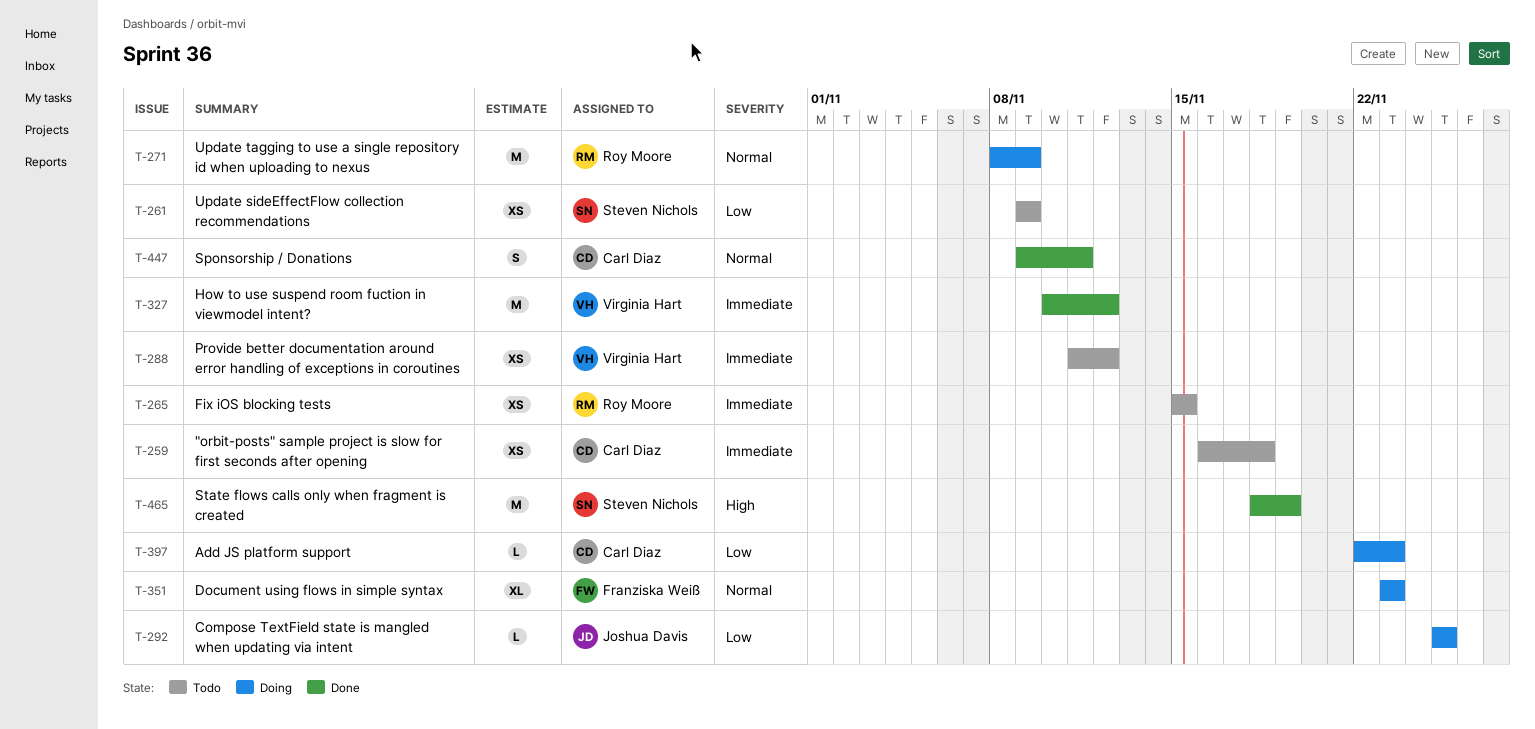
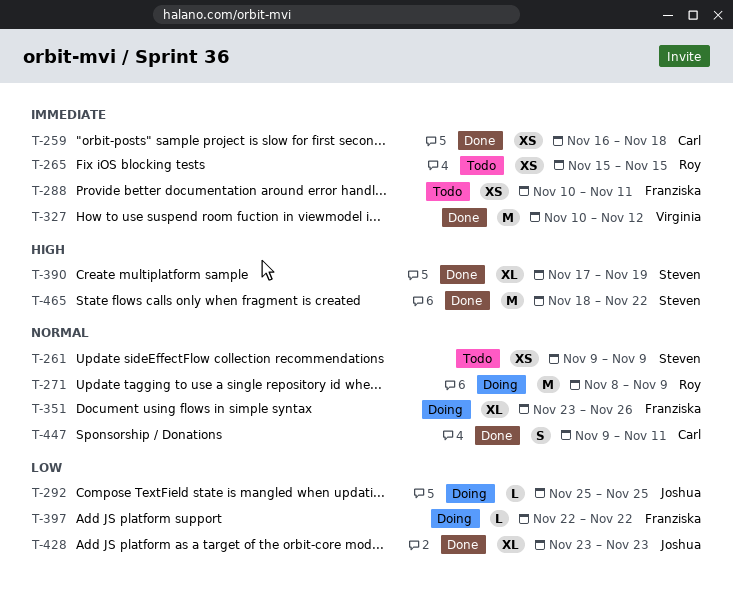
T-259, status: Todo -> Done
T-261, priority: Low -> Normal
T-288, owner: Virginia Hart -> Franziska Weiß
T-288, start: Nov 11 -> Nov 10
T-288, due: Nov 12 -> Nov 11
T-351, due: Nov 23 -> Nov 26
T-390: none -> present
T-397, owner: Carl Diaz -> Franziska Weiß
T-397, due: Nov 23 -> Nov 22
T-428: none -> present
T-465, due: Nov 19 -> Nov 22

